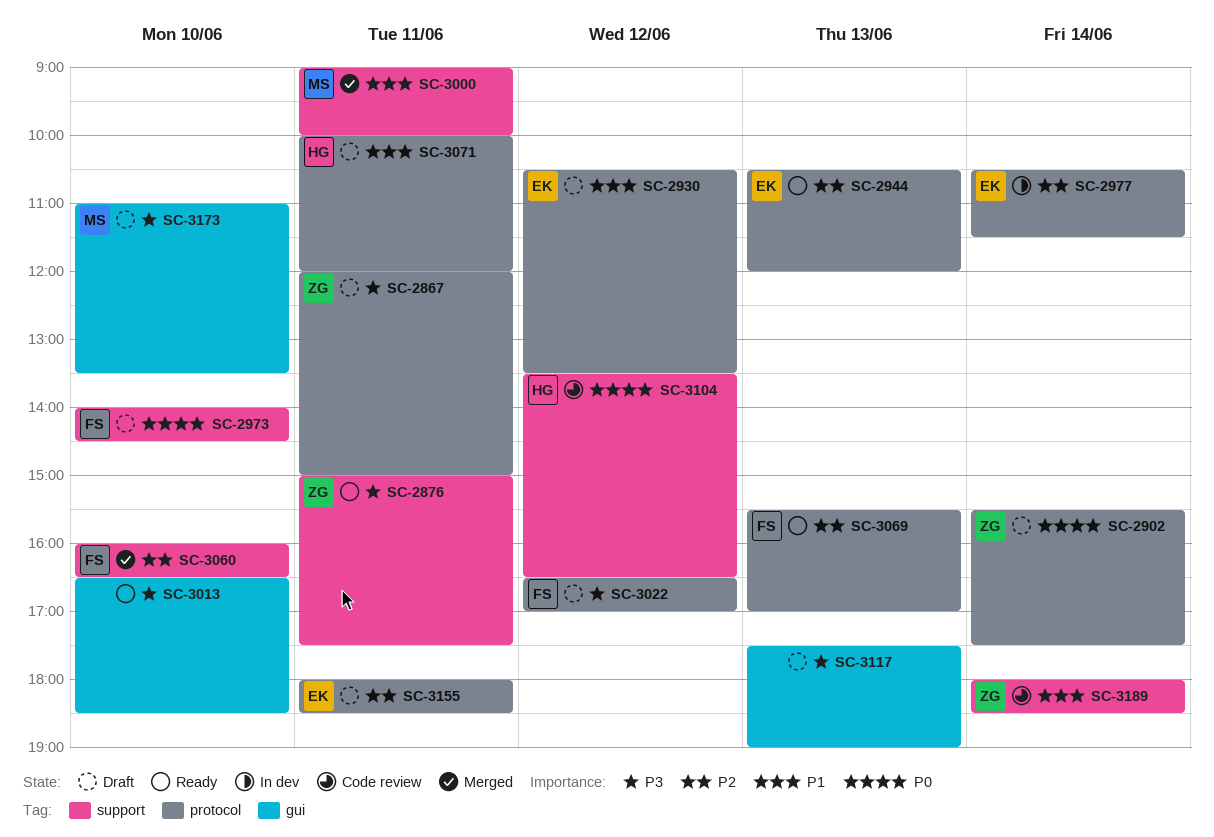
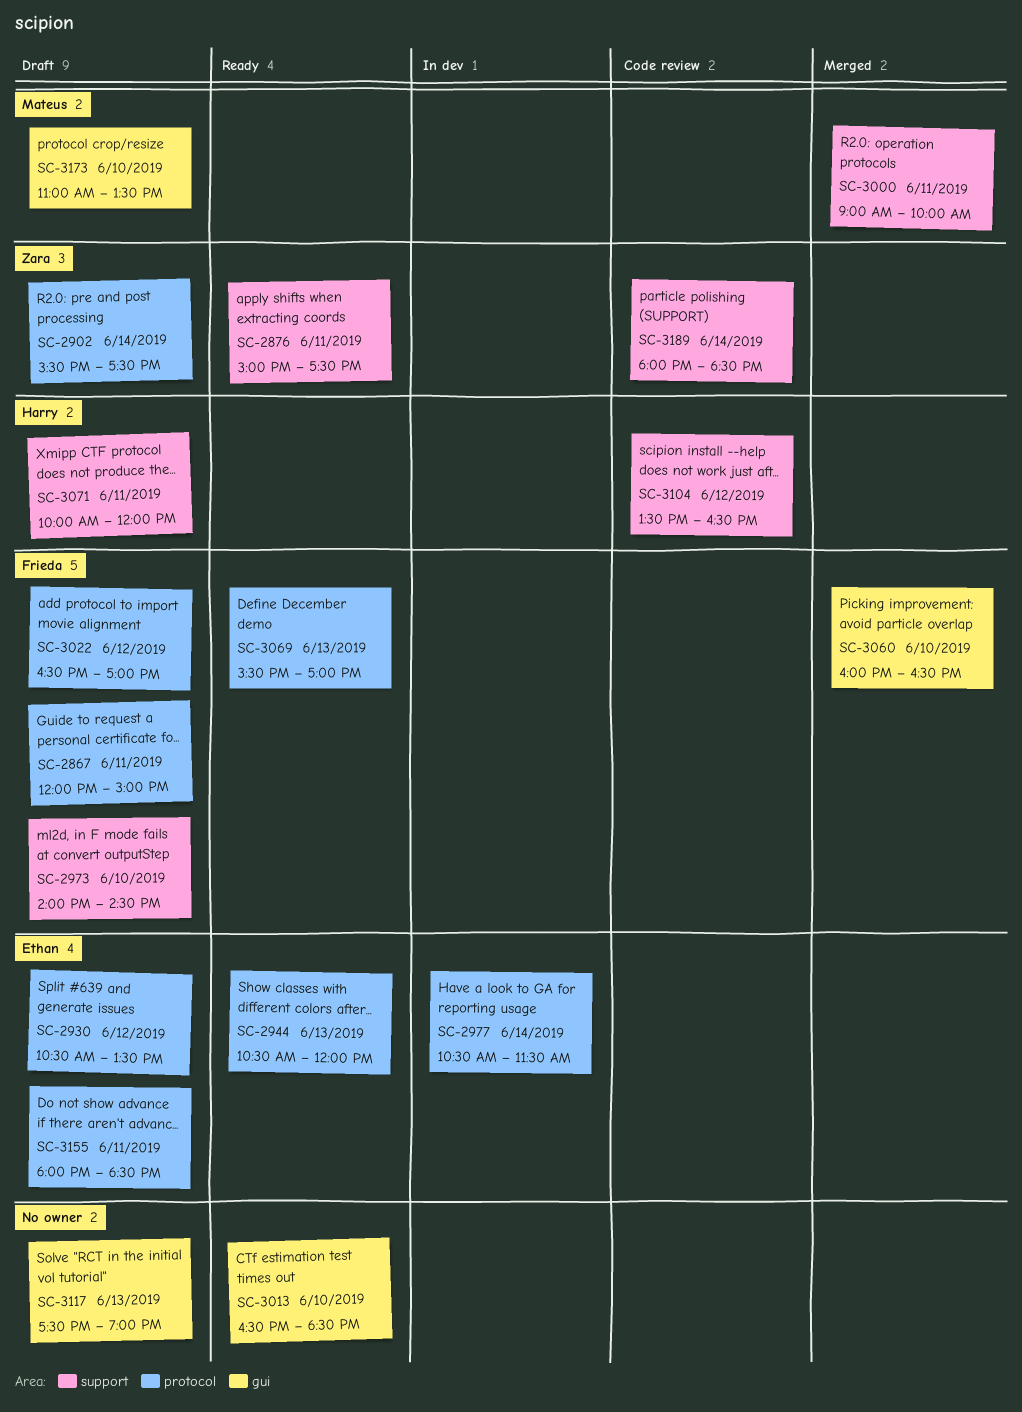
SC-2867, owner: Zara -> Frieda
SC-3060, label: support -> gui
SC-3071, label: protocol -> support

